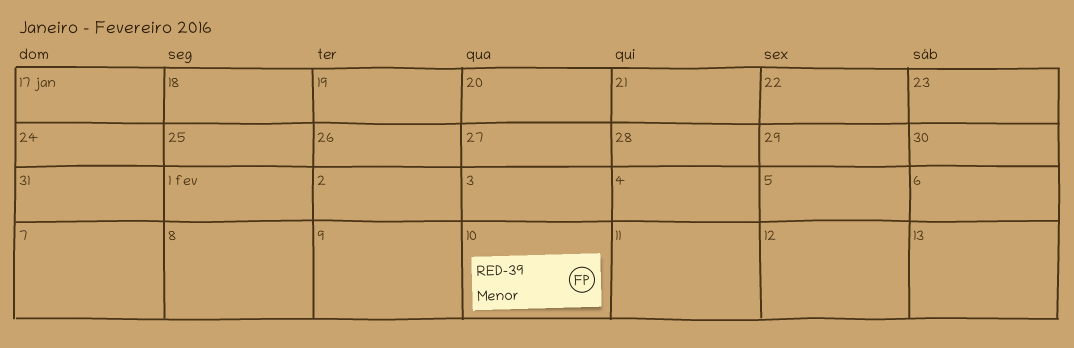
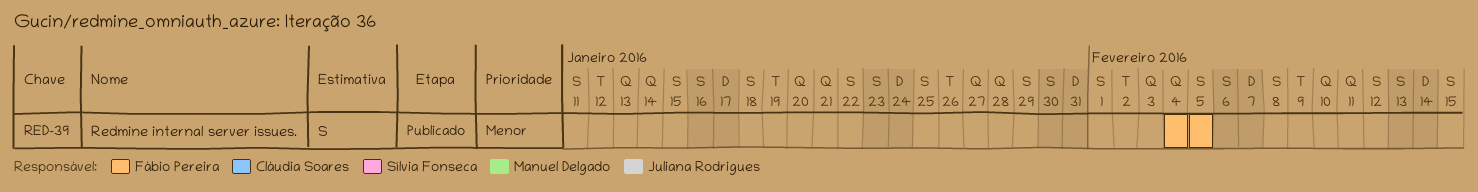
RED-39, due: Feb 10 -> Feb 5

